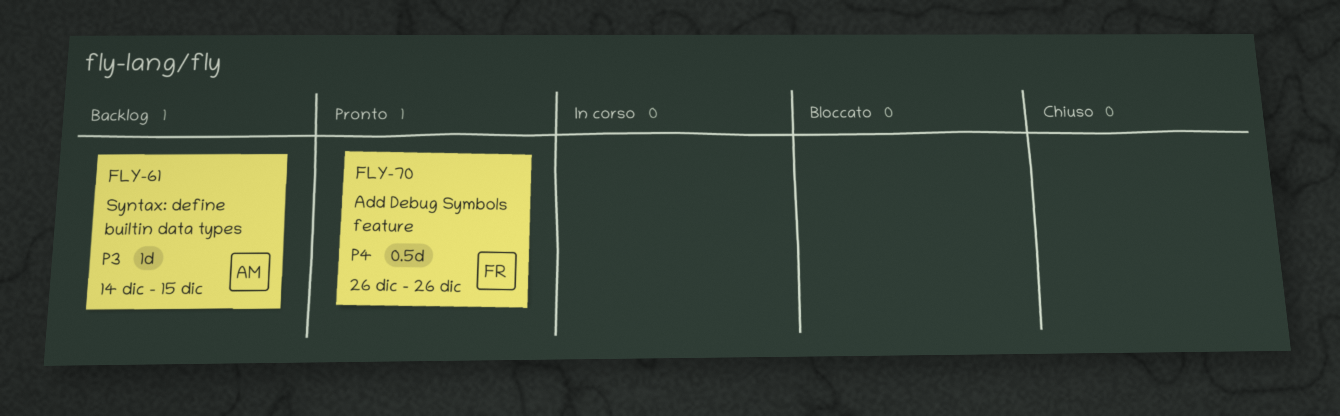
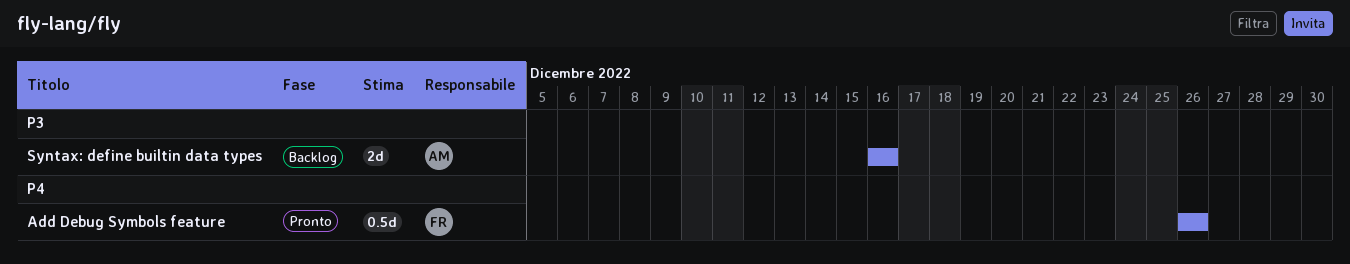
Syntax: define builtin data types, estimate: 1d -> 2d
Syntax: define builtin data types, start: Dec 14 -> Dec 16
Syntax: define builtin data types, due: Dec 15 -> Dec 16

